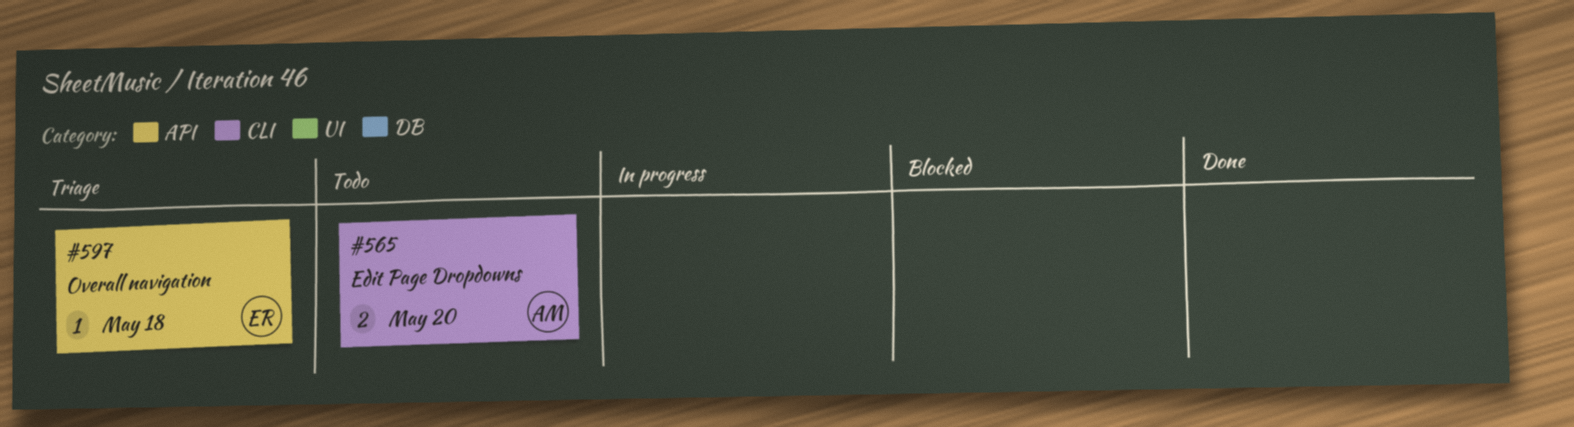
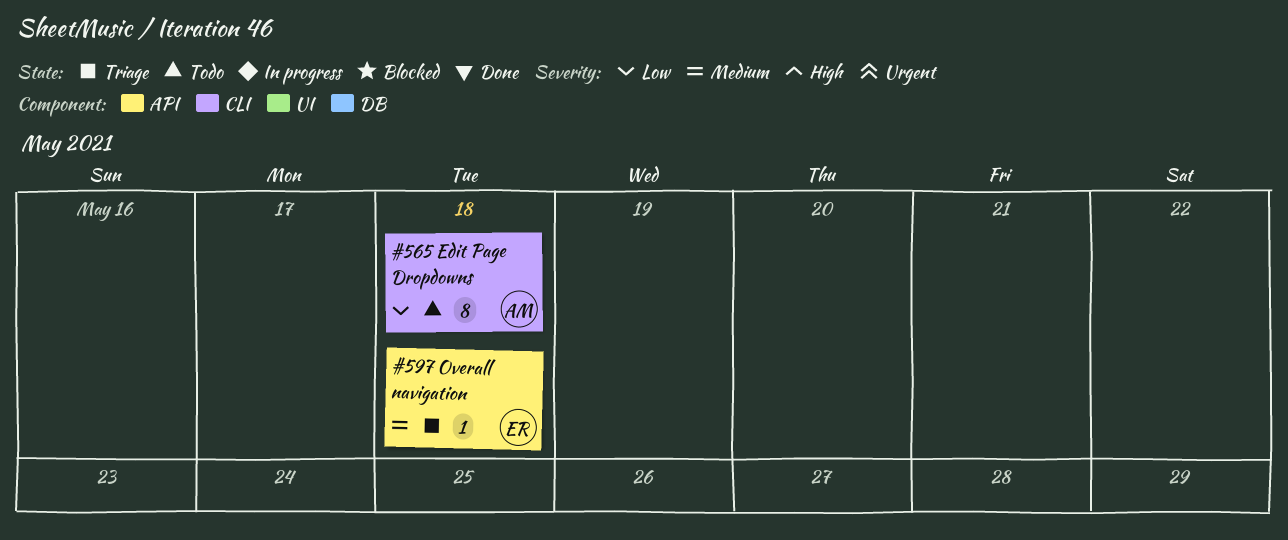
#565, estimate: 2 -> 8
#565, due: May 20 -> May 18

